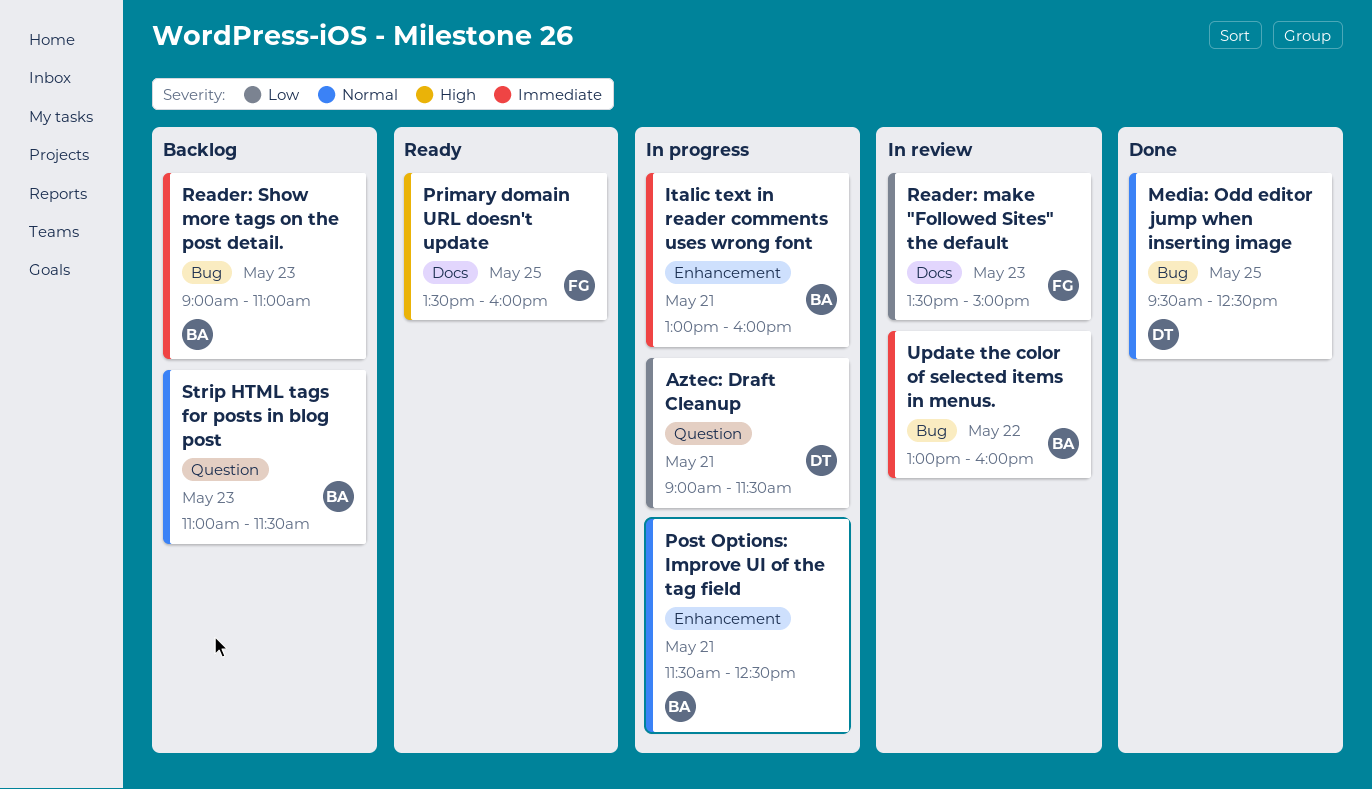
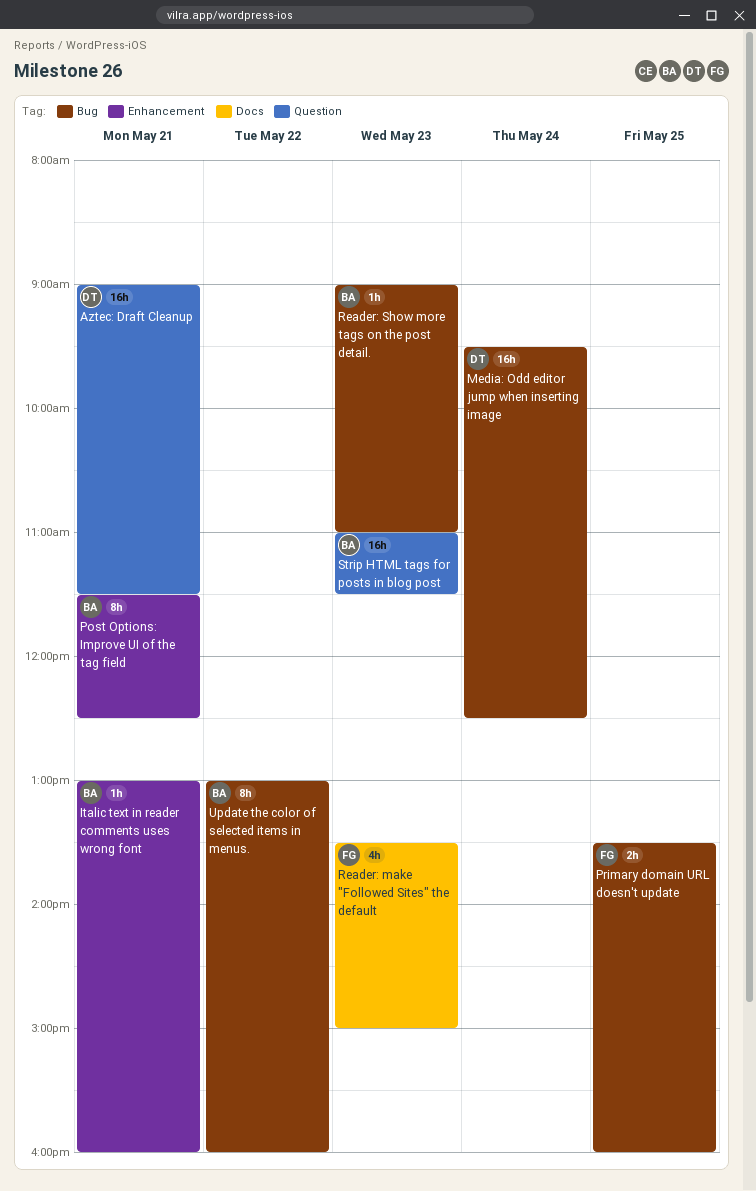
Media: Odd editor jump when inserting image, day: May 25 -> May 24
Primary domain URL doesn't update, label: Docs -> Bug

